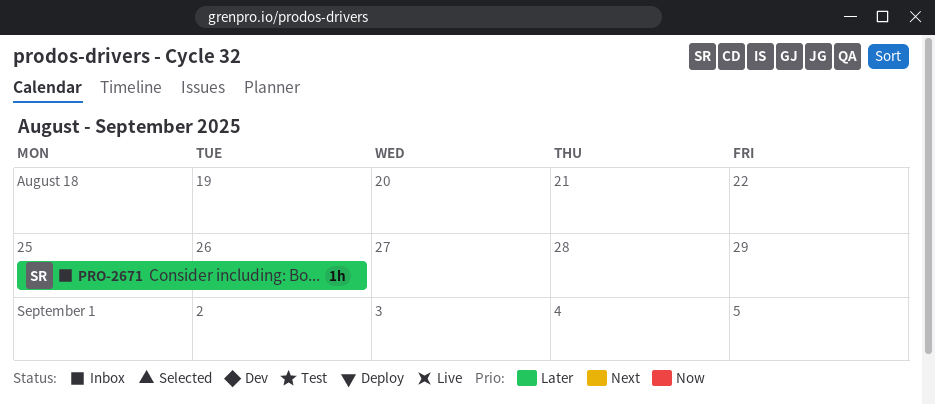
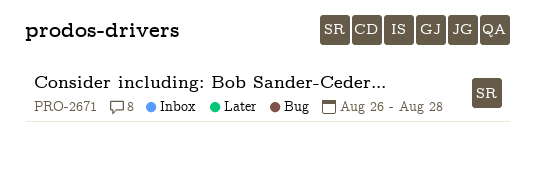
PRO-2671, start: Aug 25 -> Aug 26
PRO-2671, due: Aug 26 -> Aug 28

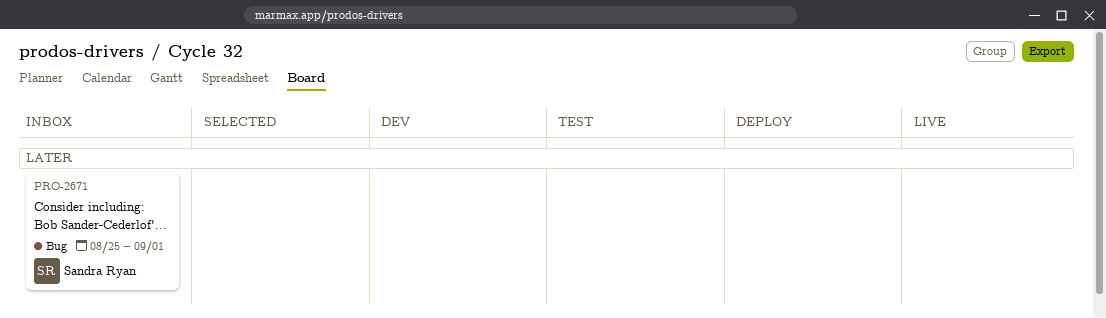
PRO-2671, start: Aug 26 -> Aug 25
PRO-2671, due: Aug 28 -> Sep 1

